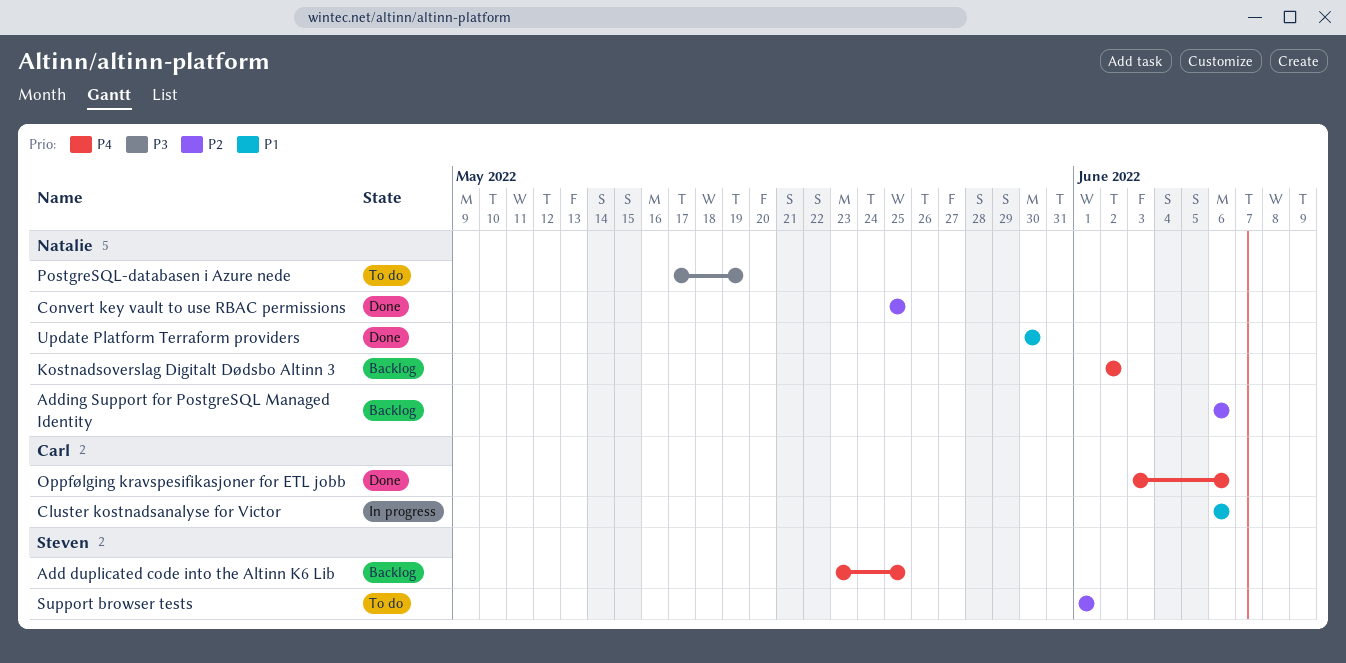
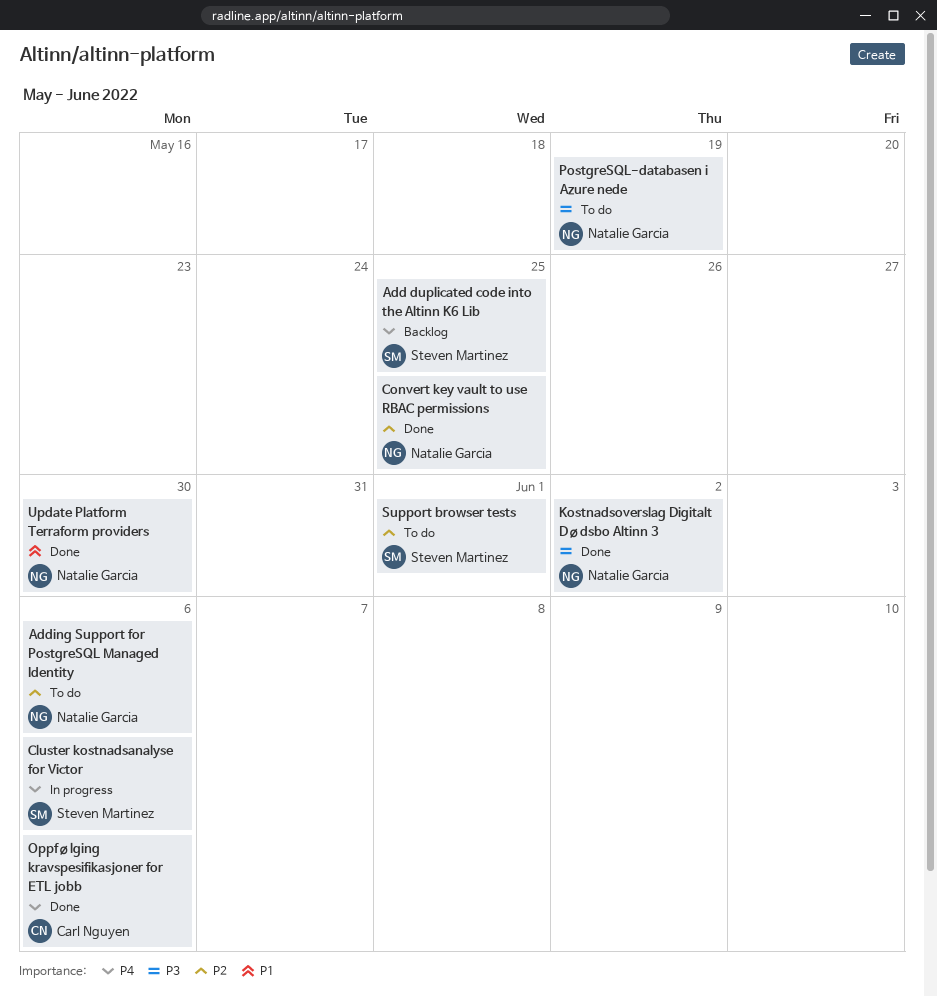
Adding Support for PostgreSQL Managed Identity, status: Backlog -> To do
Cluster kostnadsanalyse for Victor, owner: Carl Nguyen -> Steven Martinez
Cluster kostnadsanalyse for Victor, priority: P1 -> P4
Kostnadsoverslag Digitalt Dødsbo Altinn 3, status: Backlog -> Done
Kostnadsoverslag Digitalt Dødsbo Altinn 3, priority: P4 -> P3

